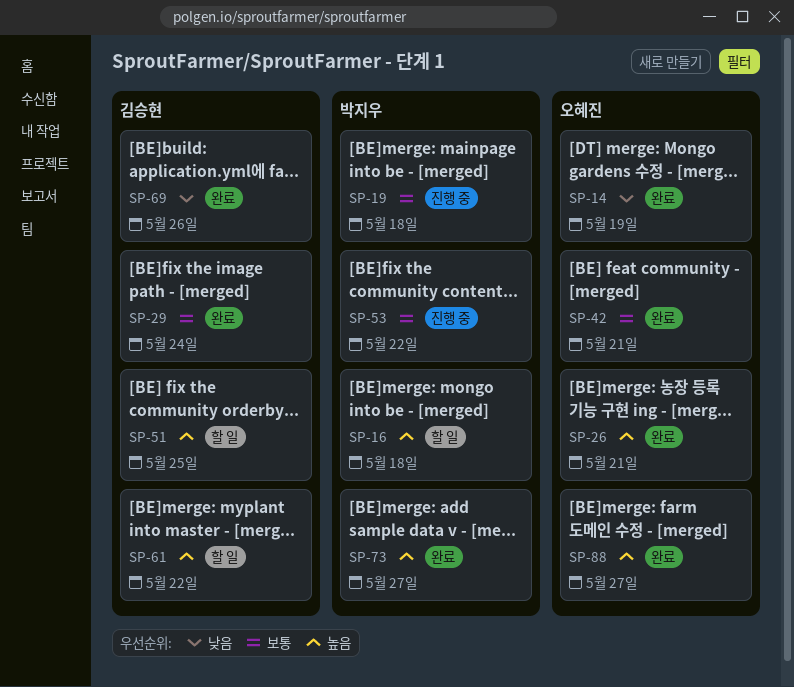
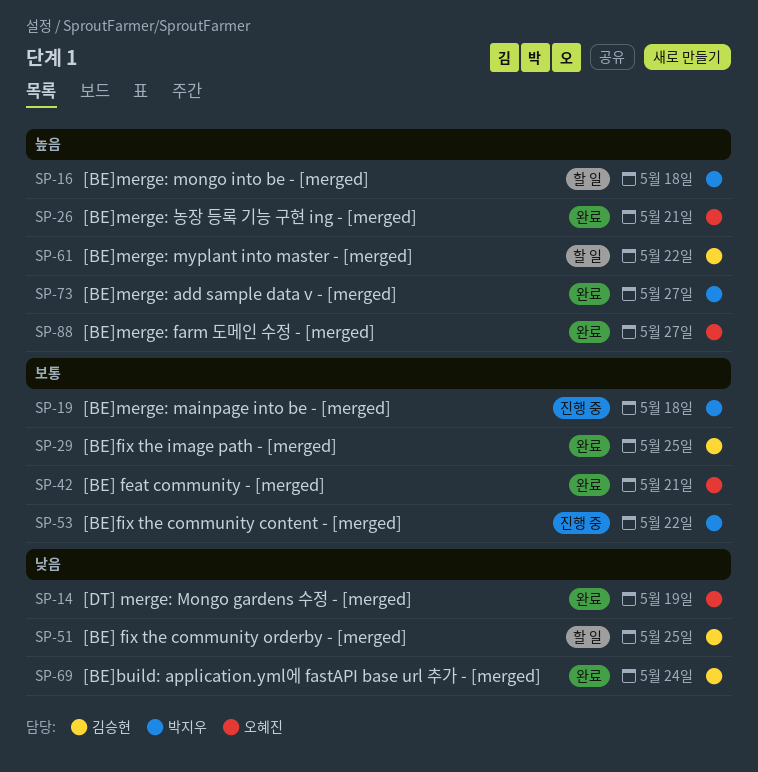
SP-29, due: May 24 -> May 25
SP-51, priority: 높음 -> 낮음
SP-69, due: May 26 -> May 24

